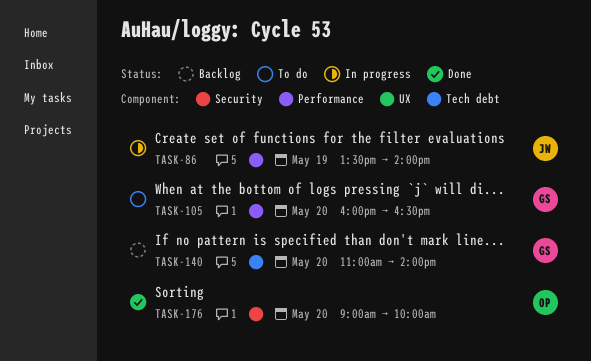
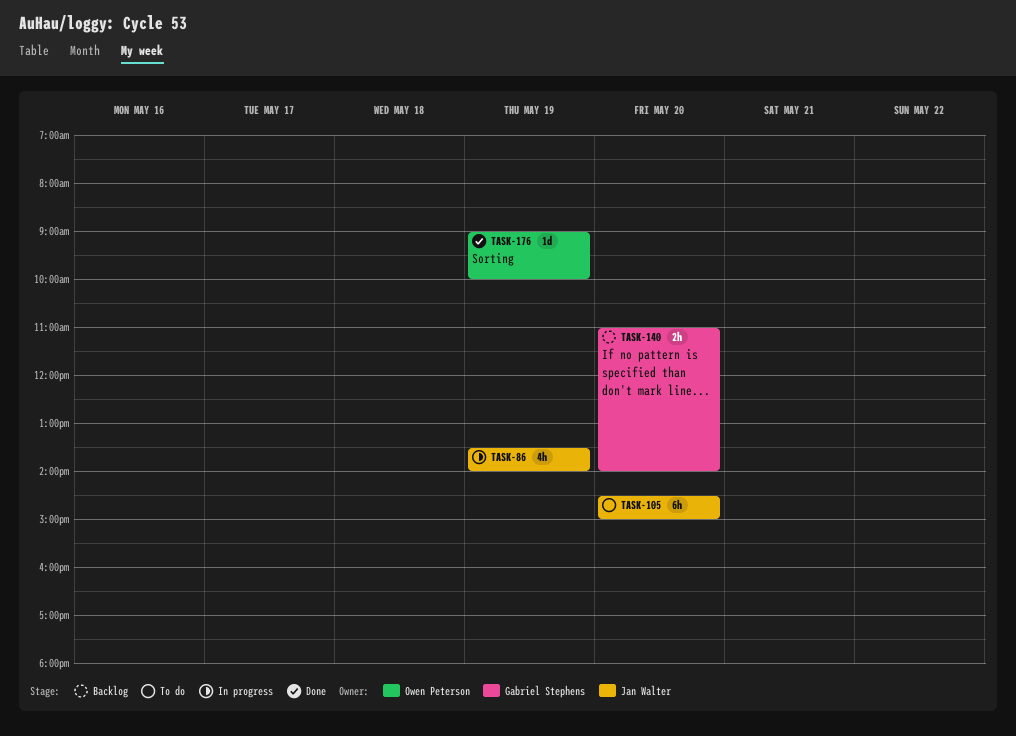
TASK-105, owner: Gabriel Stephens -> Jan Walter
TASK-105, begins: 16:00 -> 14:30
TASK-105, ends: 16:30 -> 15:00
TASK-176, day: May 20 -> May 19

